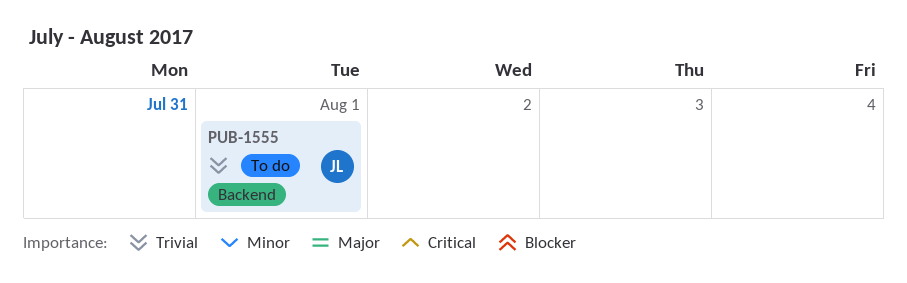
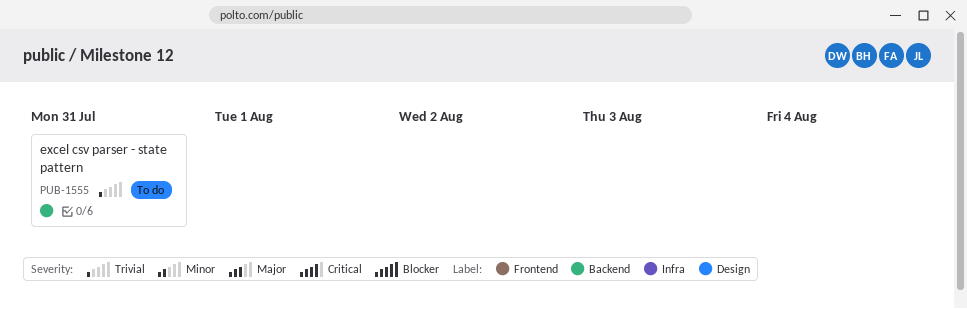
PUB-1555, due: Aug 1 -> Jul 31

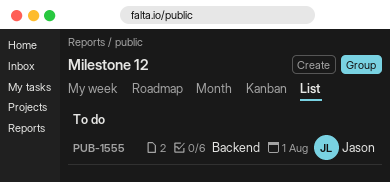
PUB-1555, due: Jul 31 -> Aug 1

